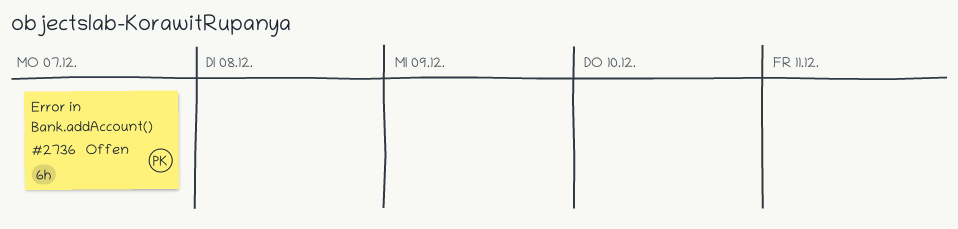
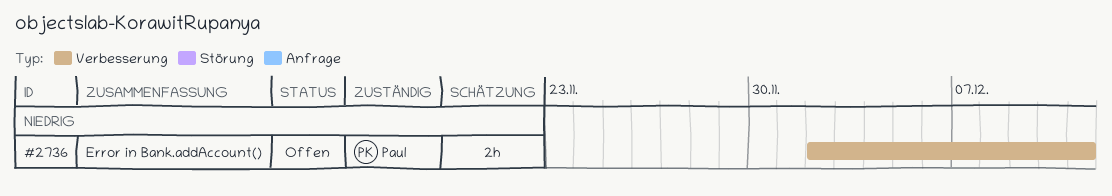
#2736, estimate: 6h -> 2h
#2736, due: Dec 7 -> Dec 11

